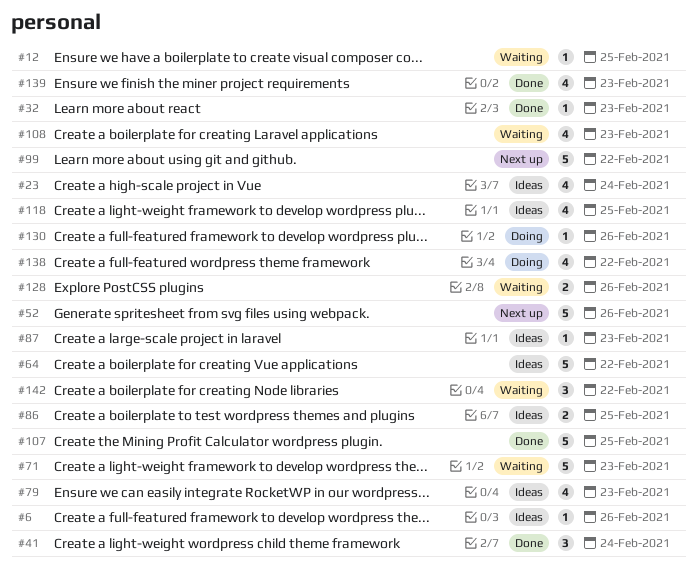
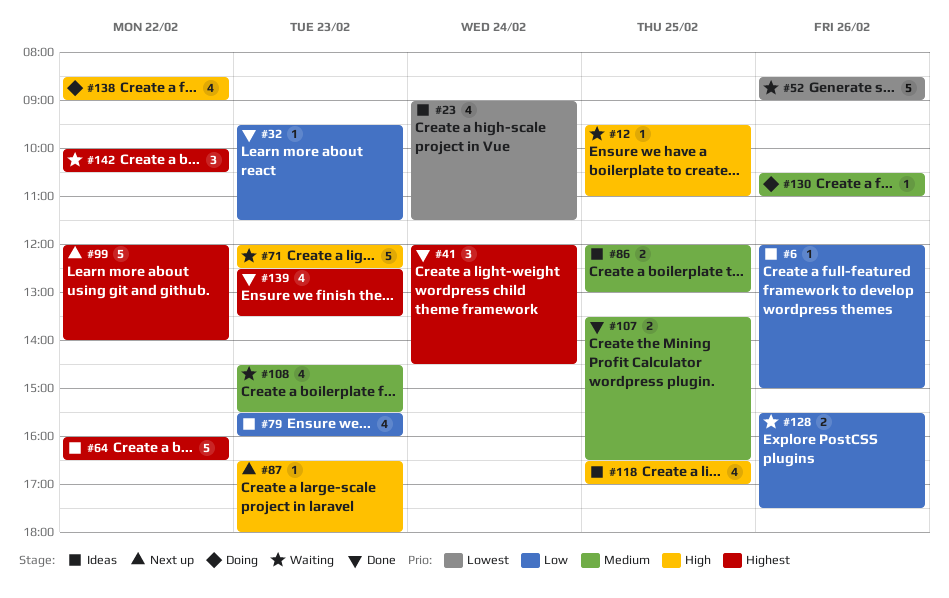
#52, status: Next up -> Waiting
#87, status: Ideas -> Next up
#107, estimate: 5 -> 2

